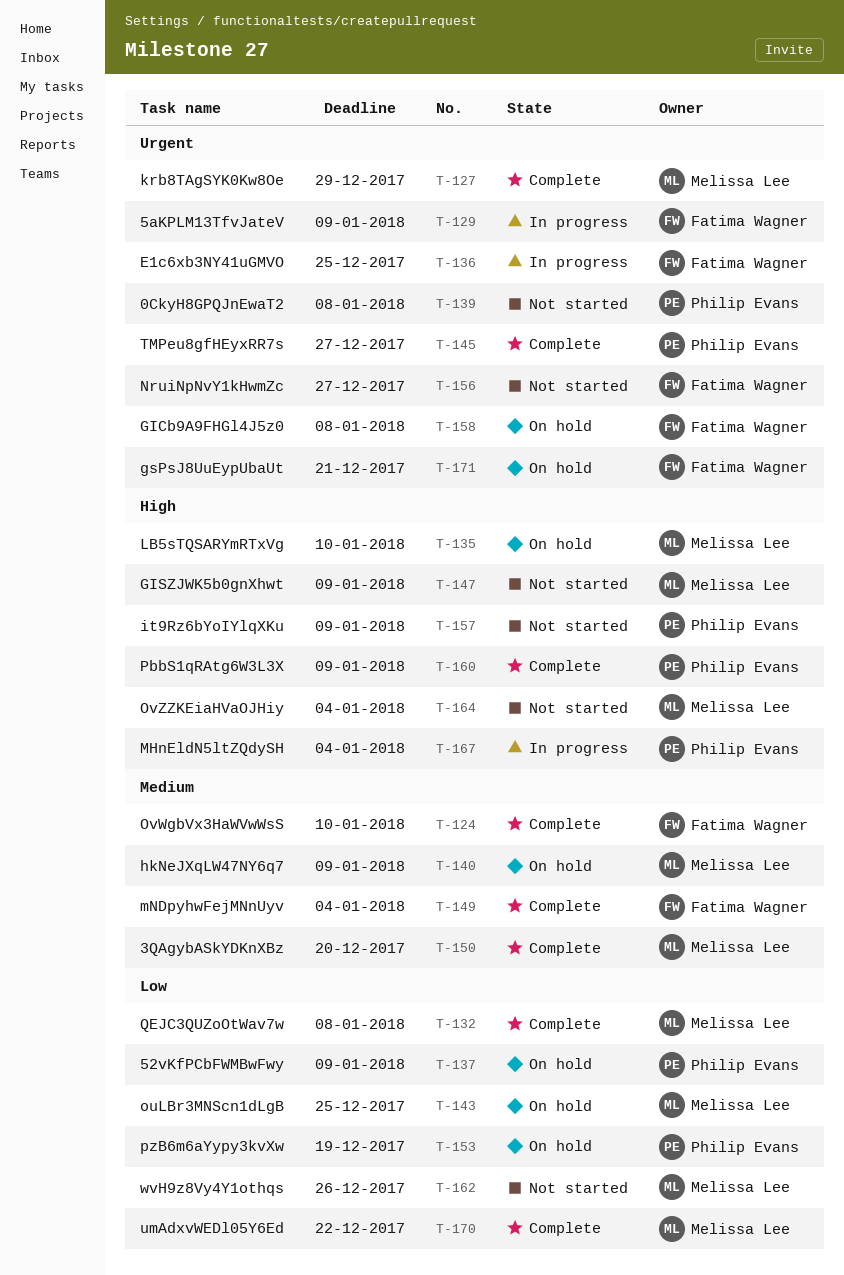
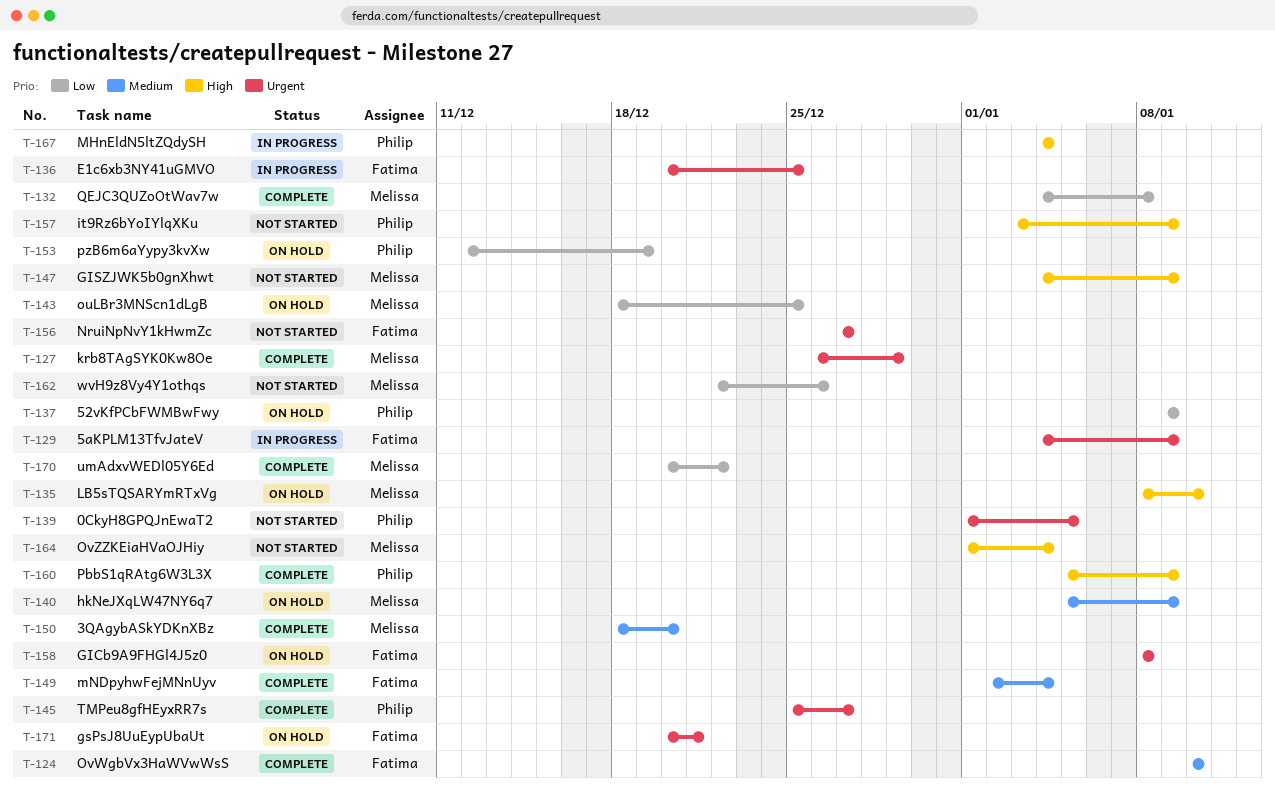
T-139, due: Jan 8 -> Jan 5

